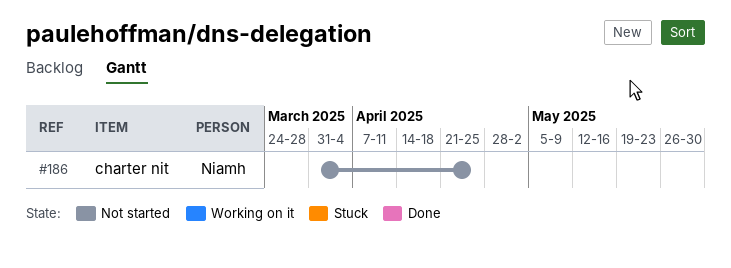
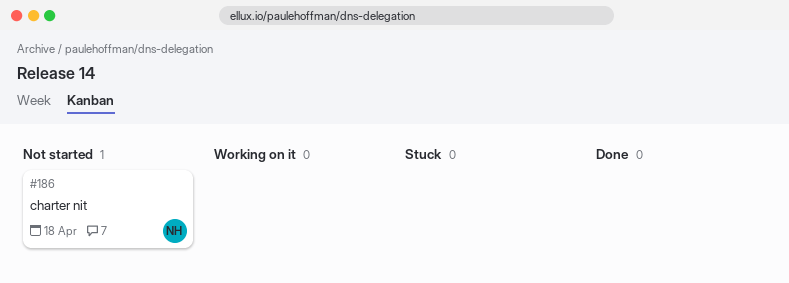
#186, due: Apr 25 -> Apr 18

